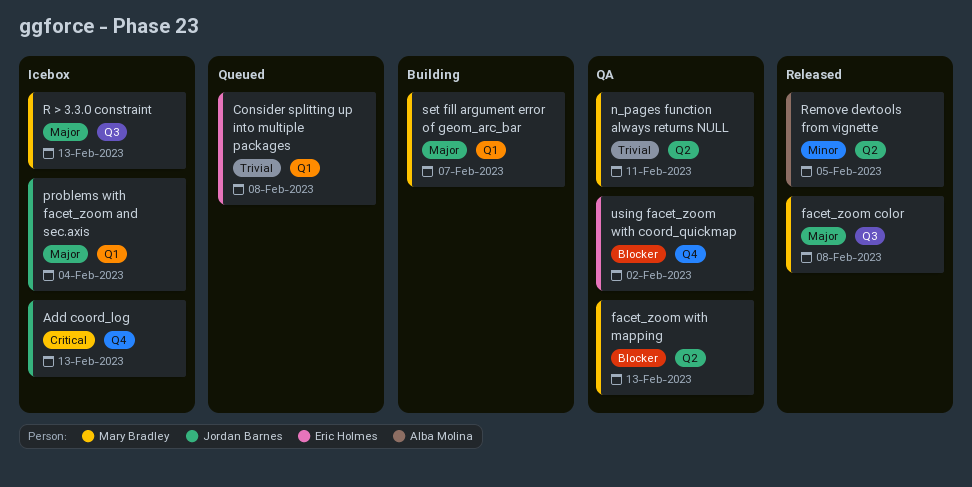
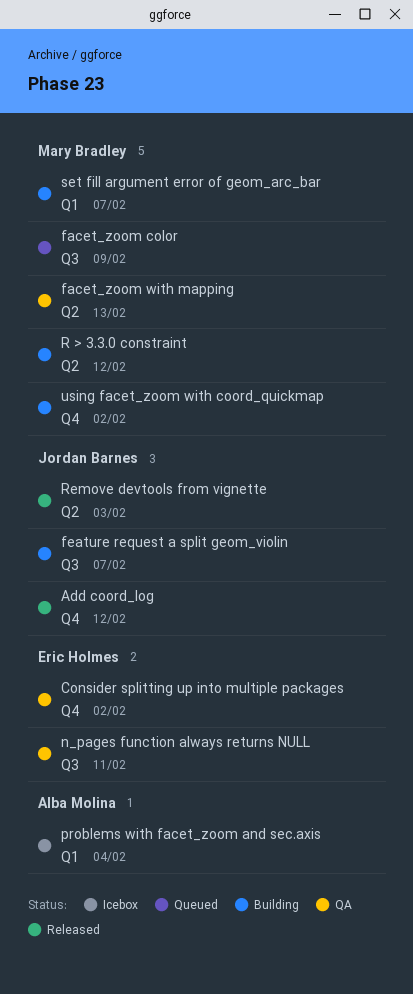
Add coord_log, status: Icebox -> Released
Add coord_log, due: Feb 13 -> Feb 12
Consider splitting up into multiple packages, status: Queued -> QA
Consider splitting up into multiple packages, label: Q1 -> Q4
Consider splitting up into multiple packages, due: Feb 8 -> Feb 2
facet_zoom color, status: Released -> Queued
facet_zoom color, due: Feb 8 -> Feb 9
feature request a split geom_violin: none -> present
n_pages function always returns NULL, owner: Mary Bradley -> Eric Holmes
n_pages function always returns NULL, label: Q2 -> Q3
problems with facet_zoom and sec.axis, owner: Jordan Barnes -> Alba Molina
R > 3.3.0 constraint, status: Icebox -> Building
R > 3.3.0 constraint, label: Q3 -> Q2
R > 3.3.0 constraint, due: Feb 13 -> Feb 12
Remove devtools from vignette, owner: Alba Molina -> Jordan Barnes
Remove devtools from vignette, due: Feb 5 -> Feb 3
using facet_zoom with coord_quickmap, status: QA -> Building
using facet_zoom with coord_quickmap, owner: Eric Holmes -> Mary Bradley

